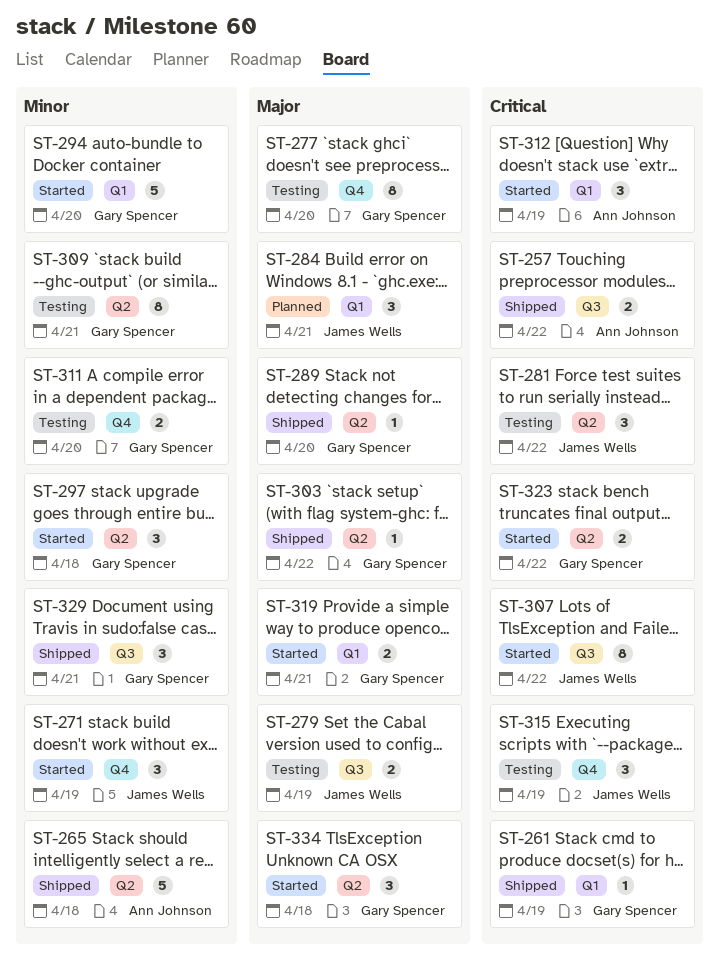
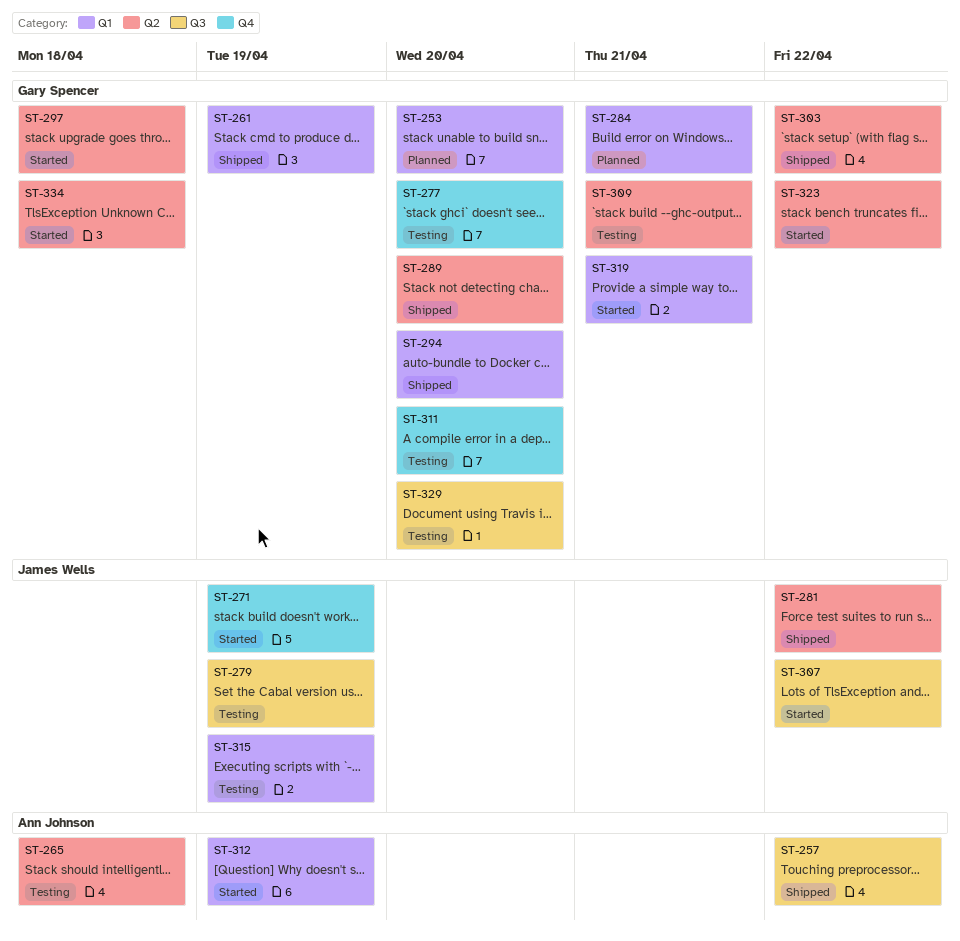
ST-253: none -> present
ST-265, status: Shipped -> Testing
ST-281, status: Testing -> Shipped
ST-284, owner: James Wells -> Gary Spencer
ST-294, status: Started -> Shipped
ST-315, label: Q4 -> Q1
ST-329, status: Shipped -> Testing
ST-329, due: Apr 21 -> Apr 20

